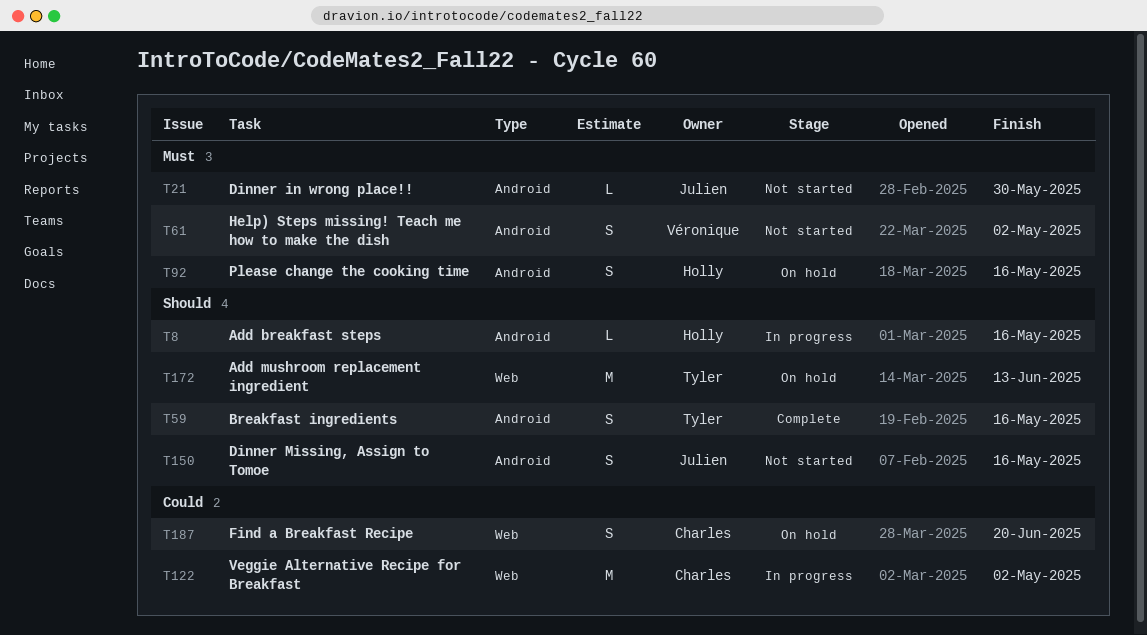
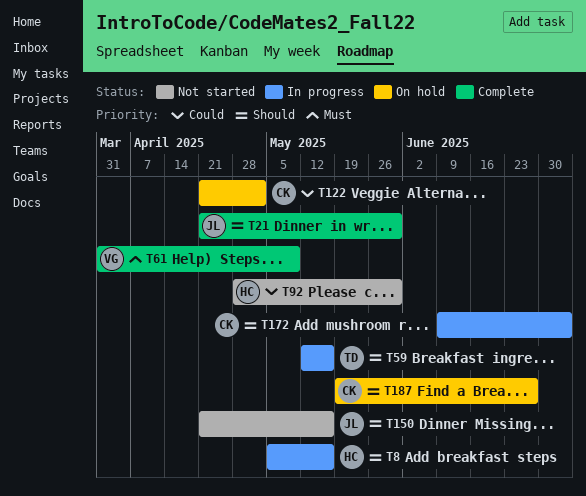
T21, status: Not started -> Complete
T21, priority: Must -> Should
T59, status: Complete -> In progress
T61, status: Not started -> Complete
T61, due: May 2 -> May 9
T92, status: On hold -> Not started
T92, priority: Must -> Could
T92, due: May 16 -> May 30
T122, status: In progress -> On hold
T172, status: On hold -> In progress
T172, owner: Tyler -> Charles
T172, due: Jun 13 -> Jul 4
T187, priority: Could -> Should
T187, due: Jun 20 -> Jun 27

